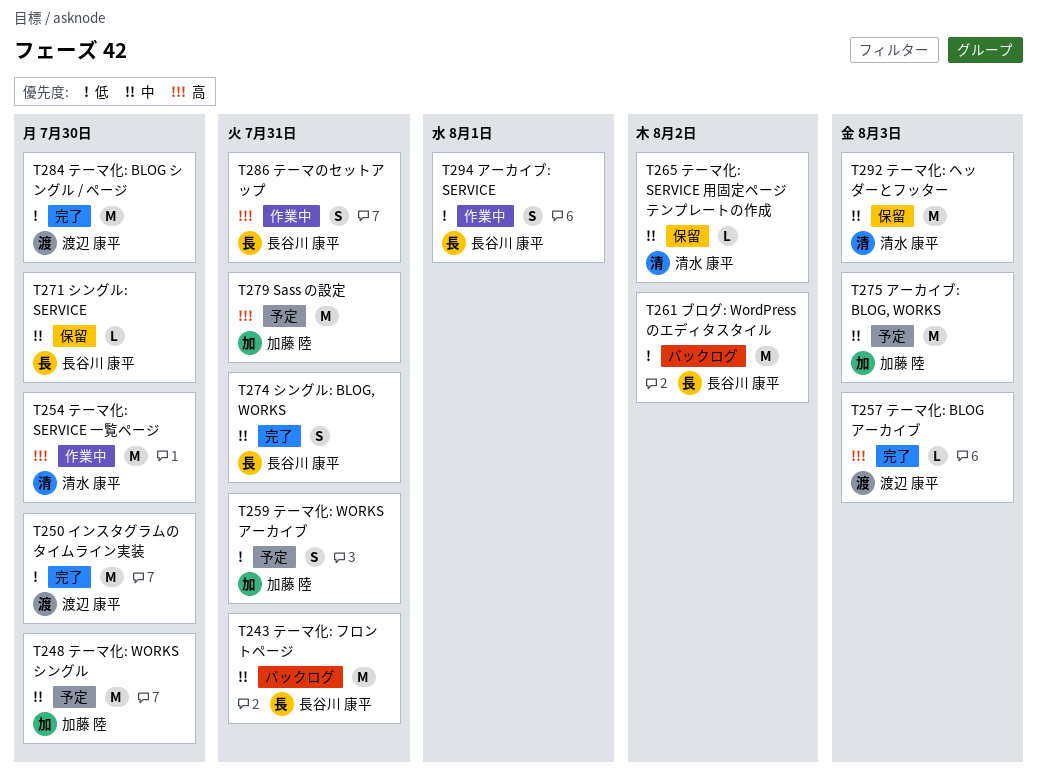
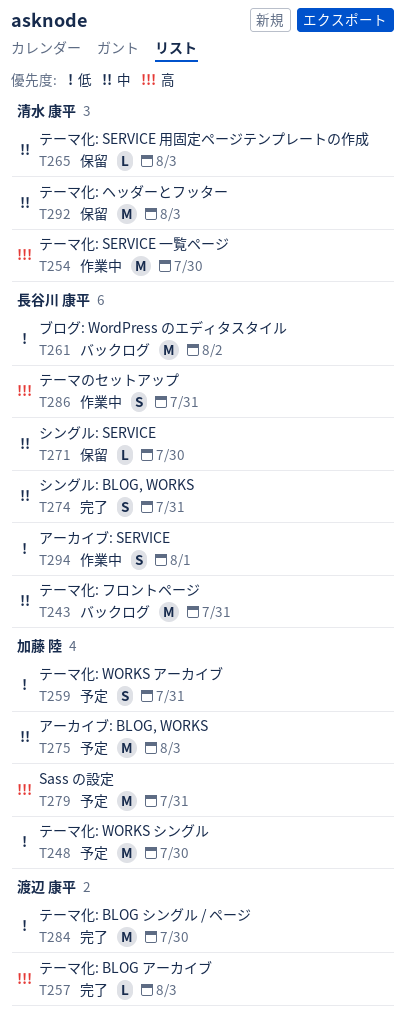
T248, priority: 中 -> 低
T250: present -> none
T265, due: Aug 2 -> Aug 3

